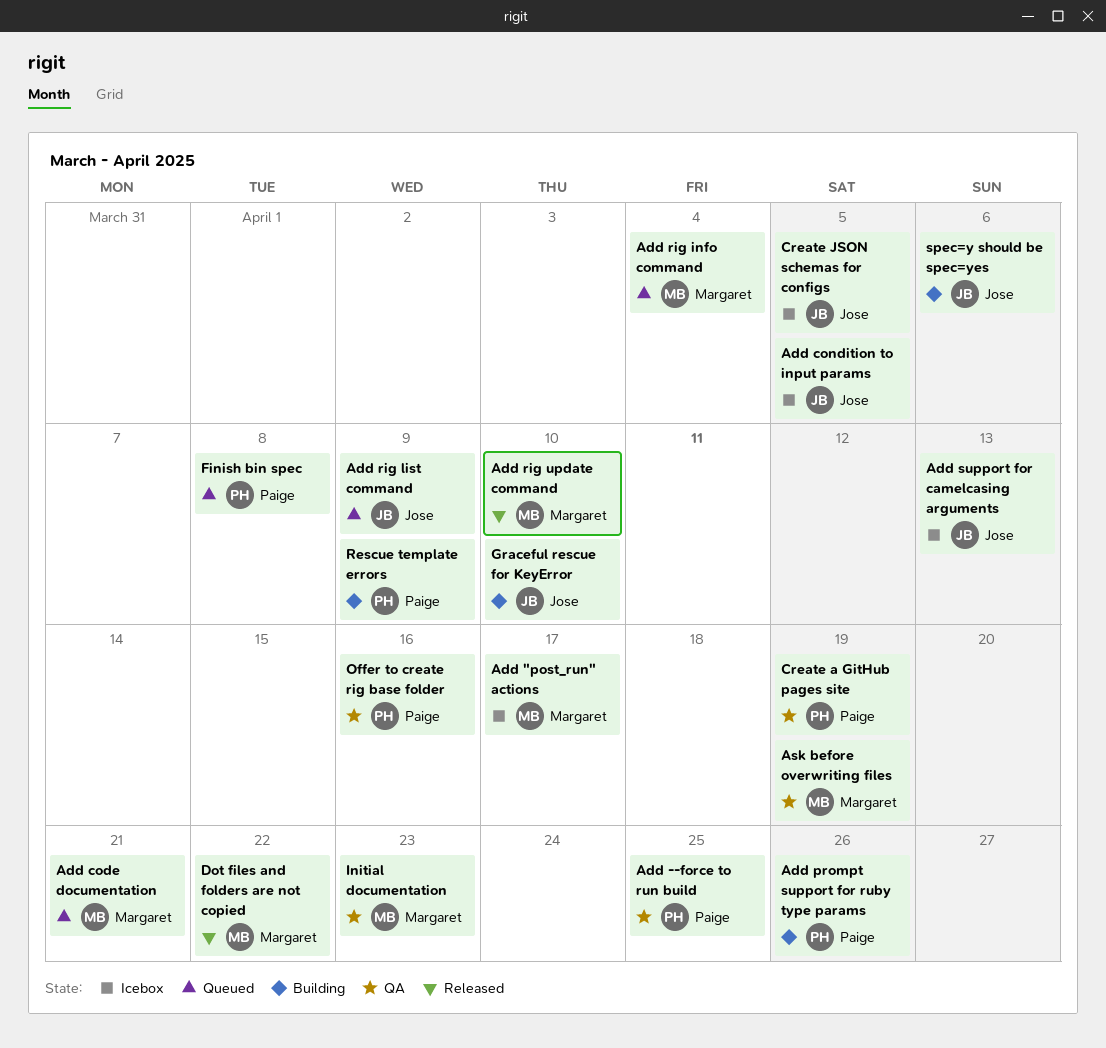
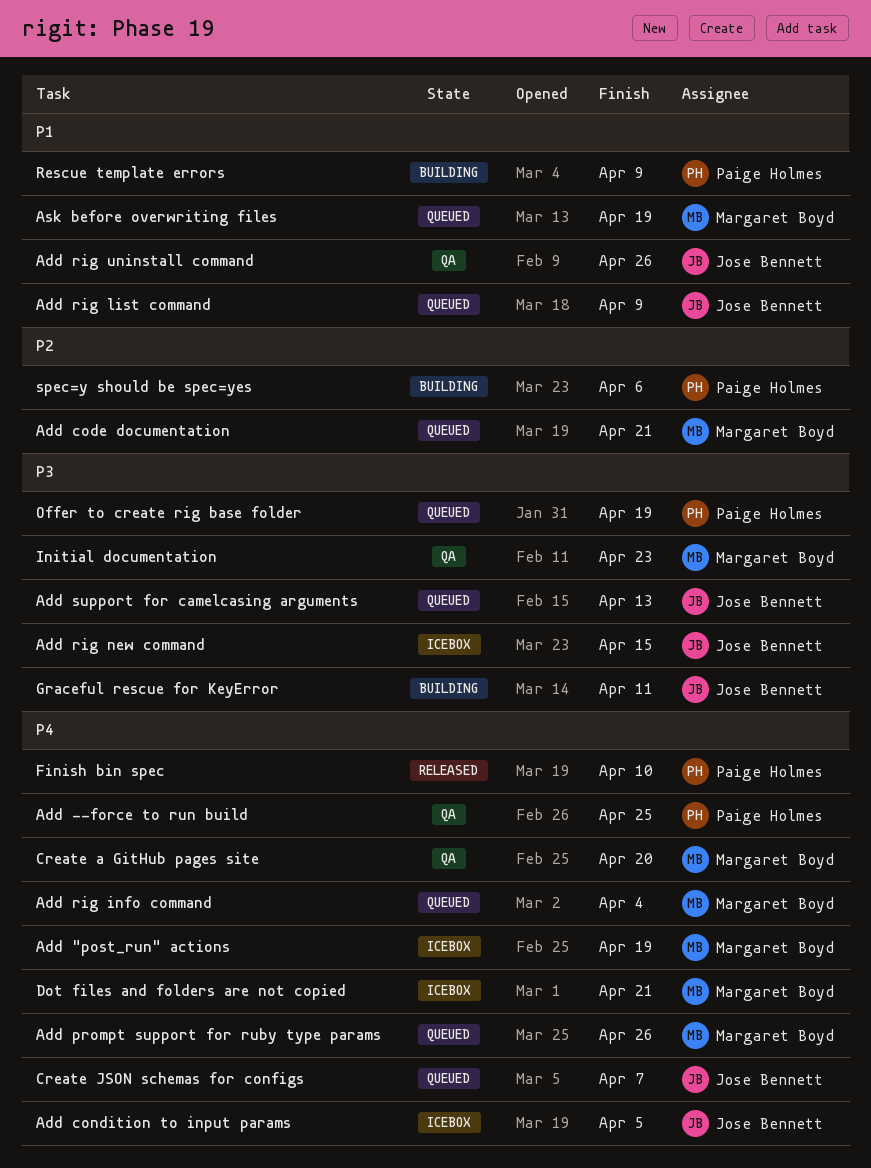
Add "post_run" actions, due: Apr 17 -> Apr 19
Add prompt support for ruby type params, status: Building -> Queued
Add prompt support for ruby type params, owner: Paige Holmes -> Margaret Boyd
Add rig new command: none -> present
Add rig uninstall command: none -> present
Add rig update command: present -> none
Add support for camelcasing arguments, status: Icebox -> Queued
Ask before overwriting files, status: QA -> Queued
Create a GitHub pages site, owner: Paige Holmes -> Margaret Boyd
Create a GitHub pages site, due: Apr 19 -> Apr 20
Create JSON schemas for configs, status: Icebox -> Queued
Create JSON schemas for configs, due: Apr 5 -> Apr 7
Dot files and folders are not copied, status: Released -> Icebox
Dot files and folders are not copied, due: Apr 22 -> Apr 21
Finish bin spec, status: Queued -> Released
Finish bin spec, due: Apr 8 -> Apr 10
Graceful rescue for KeyError, due: Apr 10 -> Apr 11
Offer to create rig base folder, status: QA -> Queued
Offer to create rig base folder, due: Apr 16 -> Apr 19
spec=y should be spec=yes, owner: Jose Bennett -> Paige Holmes

